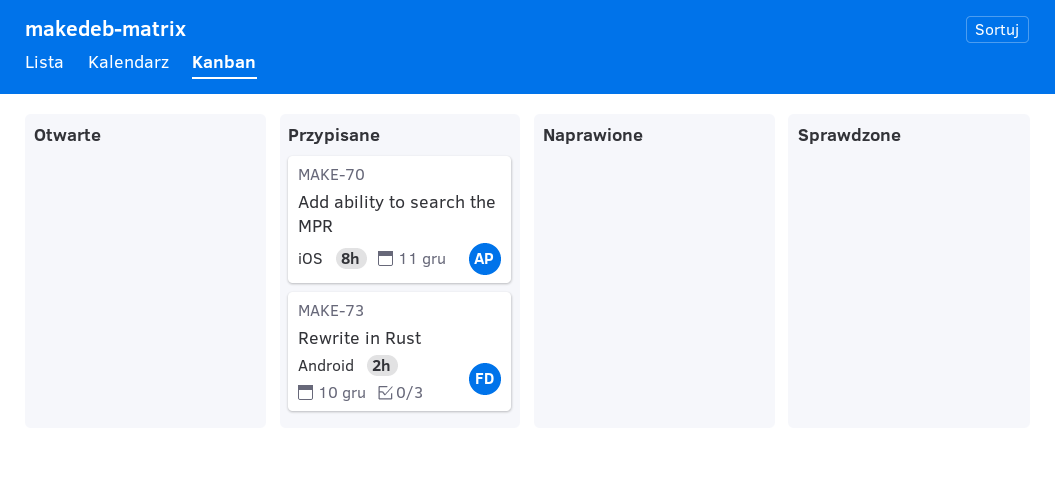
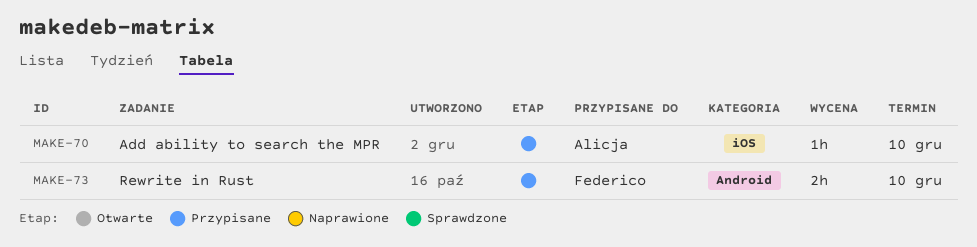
MAKE-70, estimate: 8h -> 1h
MAKE-70, due: Dec 11 -> Dec 10

